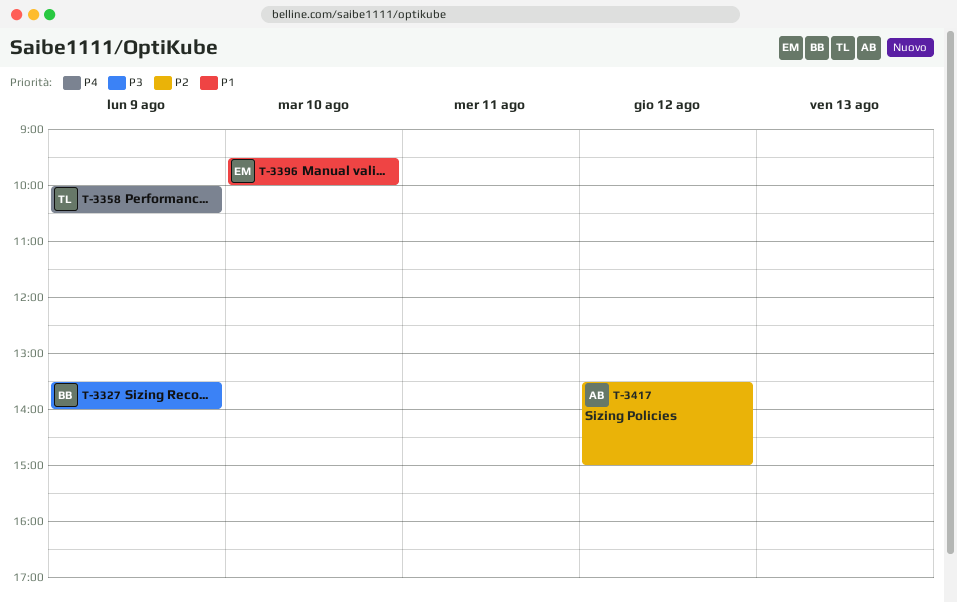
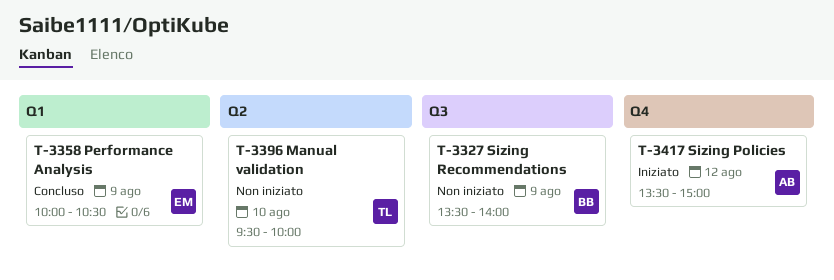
T-3358, owner: TL -> EM
T-3396, owner: EM -> TL

